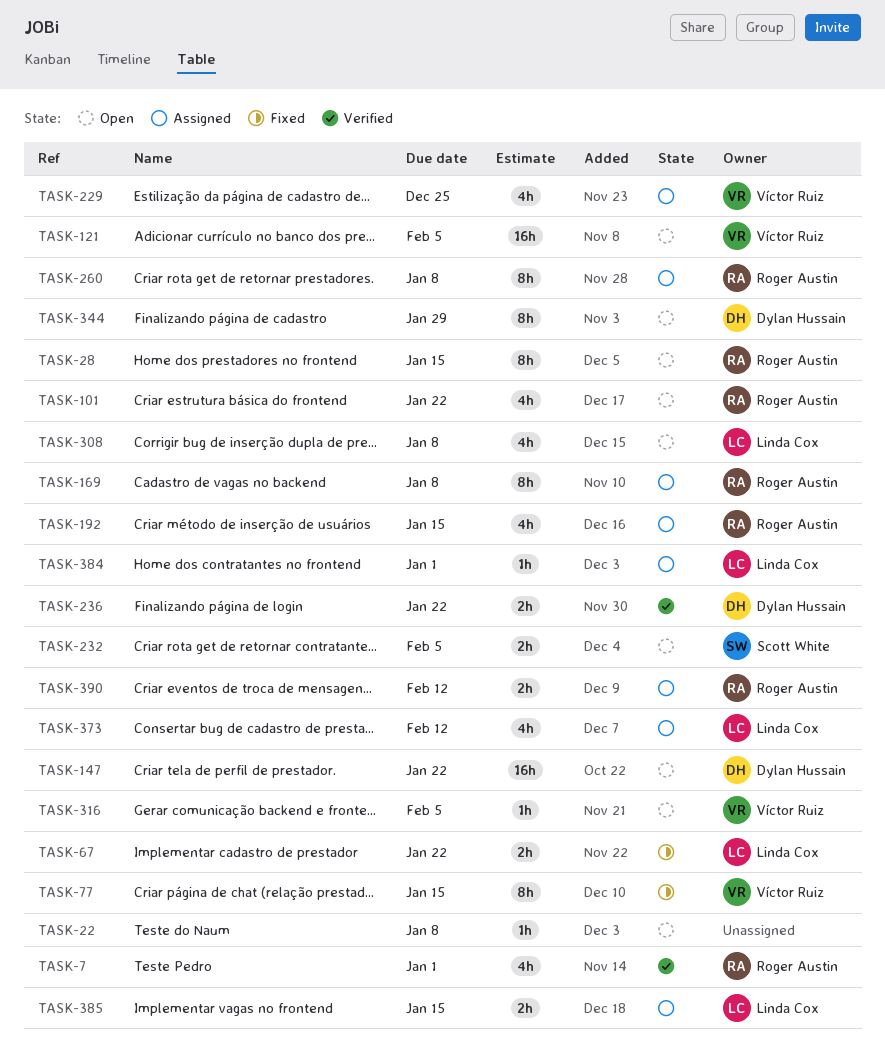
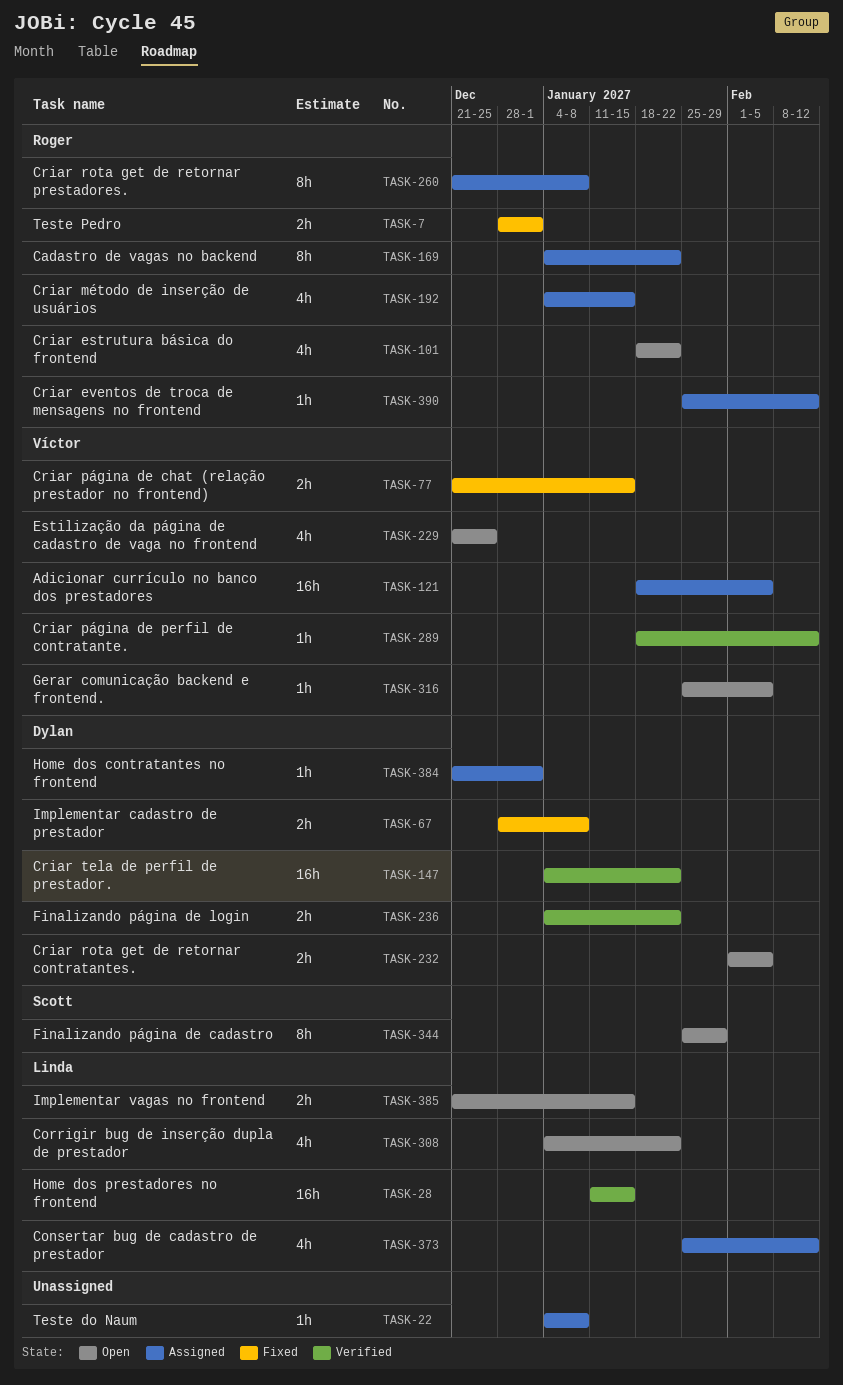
TASK-7, status: Verified -> Fixed
TASK-7, estimate: 4h -> 2h
TASK-22, status: Open -> Assigned
TASK-28, status: Open -> Verified
TASK-28, owner: Roger Austin -> Linda Cox
TASK-28, estimate: 8h -> 16h
TASK-67, owner: Linda Cox -> Dylan Hussain
TASK-67, due: Jan 22 -> Jan 8
TASK-77, estimate: 8h -> 2h
TASK-121, status: Open -> Assigned
TASK-147, status: Open -> Verified
TASK-169, due: Jan 8 -> Jan 22
TASK-229, status: Assigned -> Open
TASK-232, owner: Scott White -> Dylan Hussain
TASK-289: none -> present
TASK-308, due: Jan 8 -> Jan 22
TASK-344, owner: Dylan Hussain -> Scott White
TASK-384, owner: Linda Cox -> Dylan Hussain
TASK-385, status: Assigned -> Open
TASK-390, estimate: 2h -> 1h

